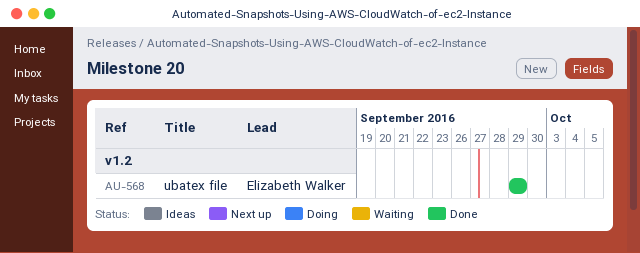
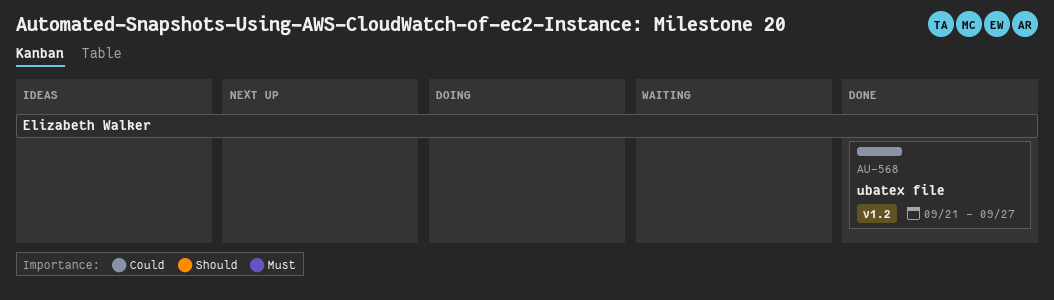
AU-568, start: Sep 29 -> Sep 21
AU-568, due: Sep 29 -> Sep 27

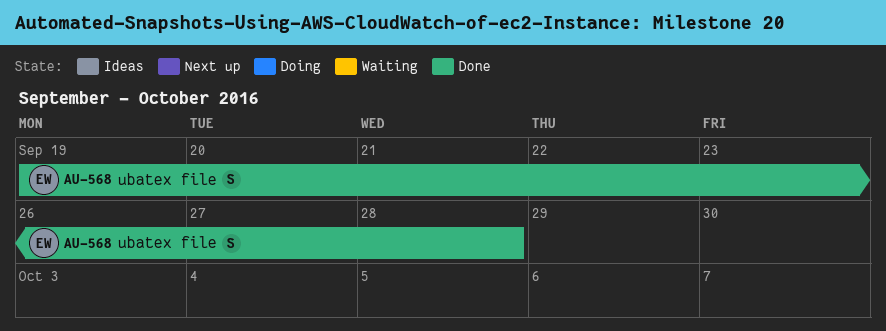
AU-568, start: Sep 21 -> Sep 19
AU-568, due: Sep 27 -> Sep 28

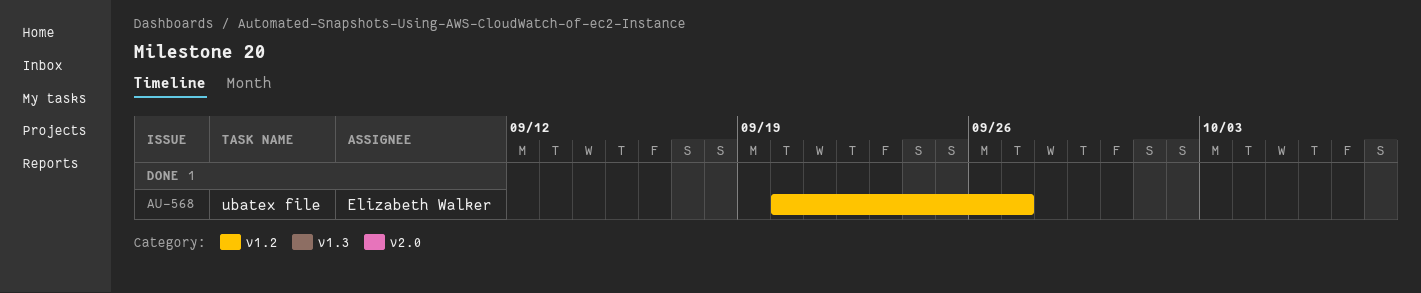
AU-568, start: Sep 19 -> Sep 20
AU-568, due: Sep 28 -> Sep 27

